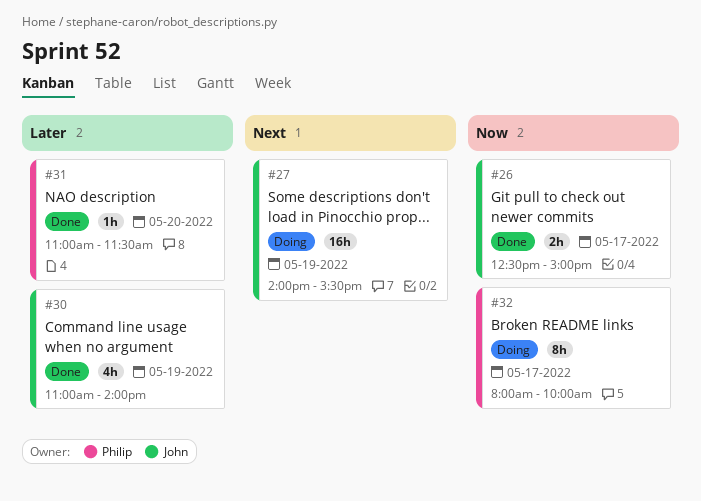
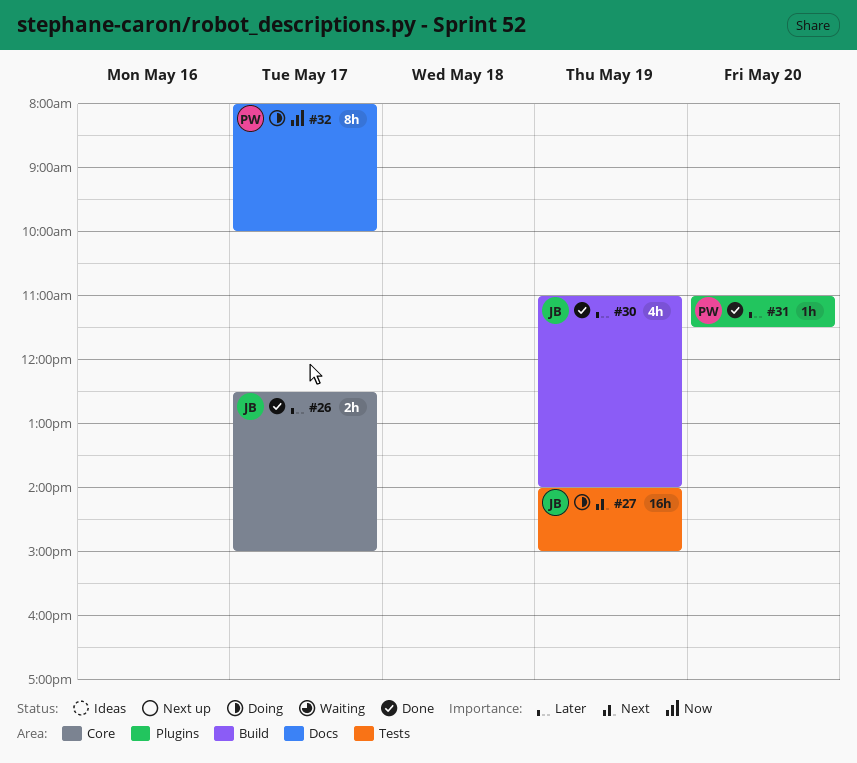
#26, priority: Now -> Later
#27, ends: 15:30 -> 15:00

